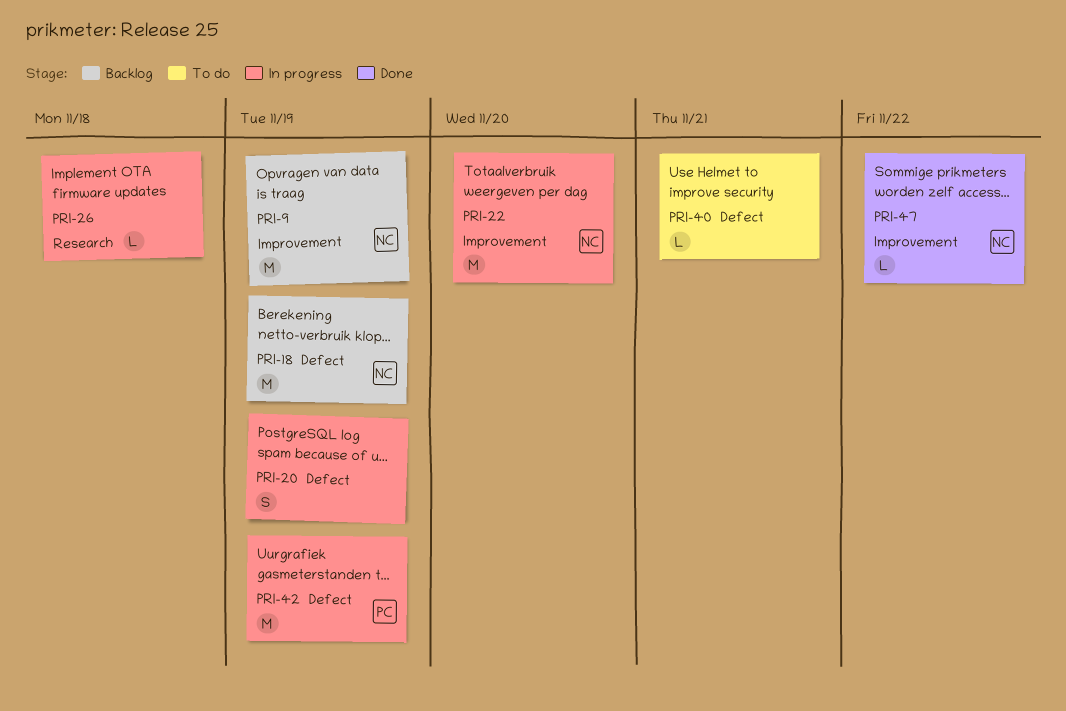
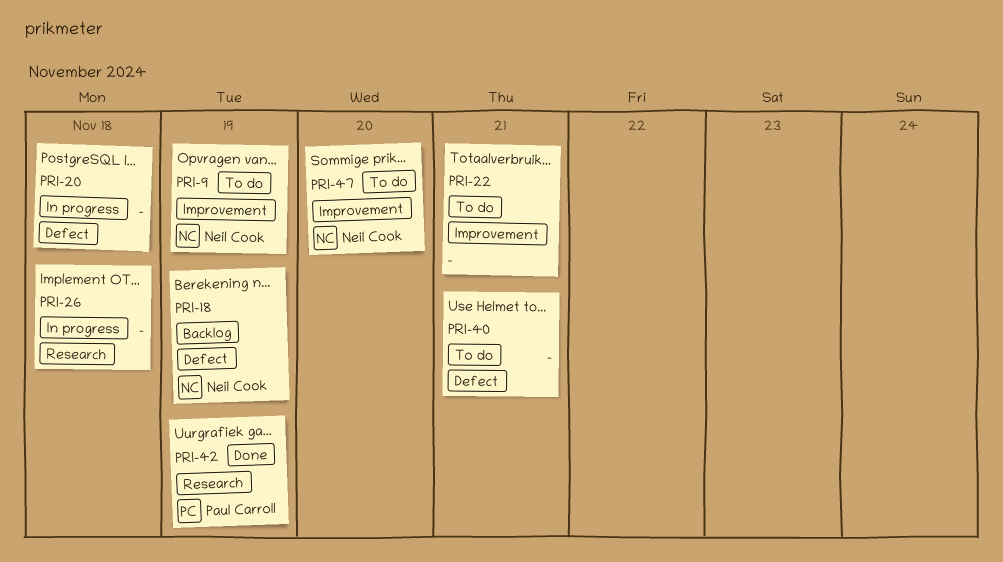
PRI-9, status: Backlog -> To do
PRI-20, due: Nov 19 -> Nov 18
PRI-22, status: In progress -> To do
PRI-22, owner: Neil Cook -> none
PRI-22, due: Nov 20 -> Nov 21
PRI-42, status: In progress -> Done
PRI-42, label: Defect -> Research
PRI-47, status: Done -> To do
PRI-47, due: Nov 22 -> Nov 20

